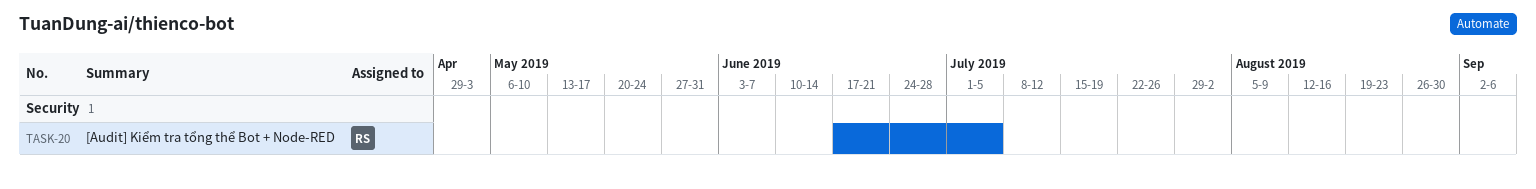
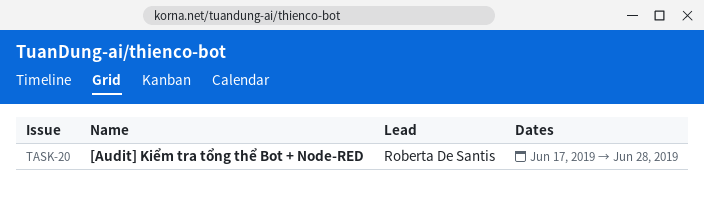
TASK-20, due: Jul 5 -> Jun 28

